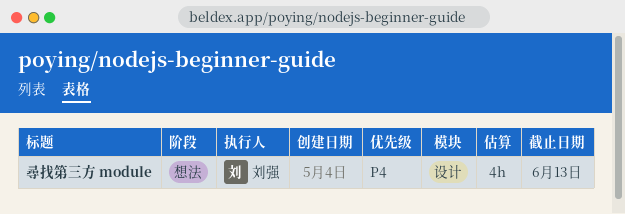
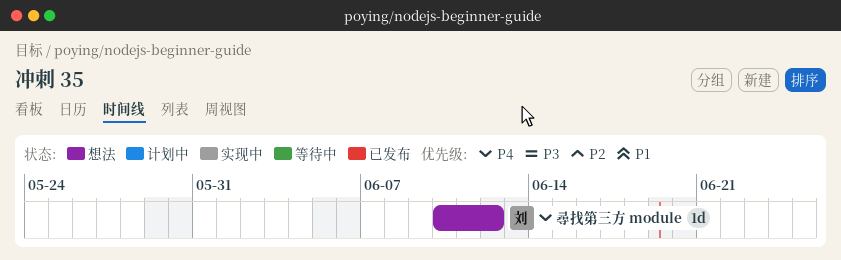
尋找第三方 module, estimate: 4h -> 1d
尋找第三方 module, due: Jun 13 -> Jun 12

